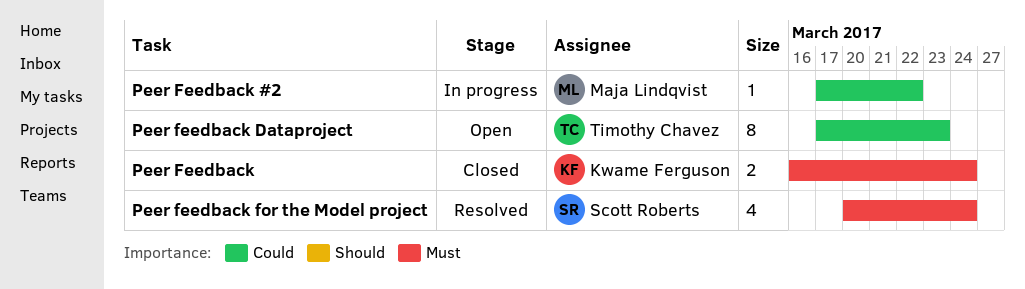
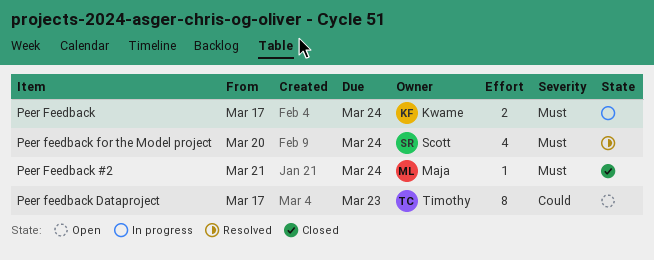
Peer Feedback, status: Closed -> In progress
Peer Feedback, start: Mar 16 -> Mar 17
Peer Feedback #2, status: In progress -> Closed
Peer Feedback #2, priority: Could -> Must
Peer Feedback #2, start: Mar 17 -> Mar 21
Peer Feedback #2, due: Mar 22 -> Mar 24

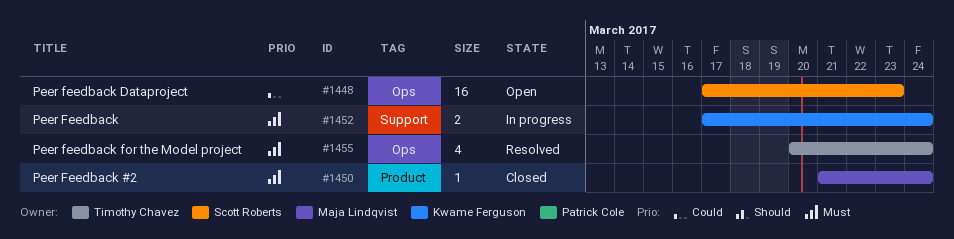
Peer feedback Dataproject, owner: Timothy Chavez -> Scott Roberts
Peer feedback Dataproject, estimate: 8 -> 16
Peer feedback for the Model project, owner: Scott Roberts -> Timothy Chavez

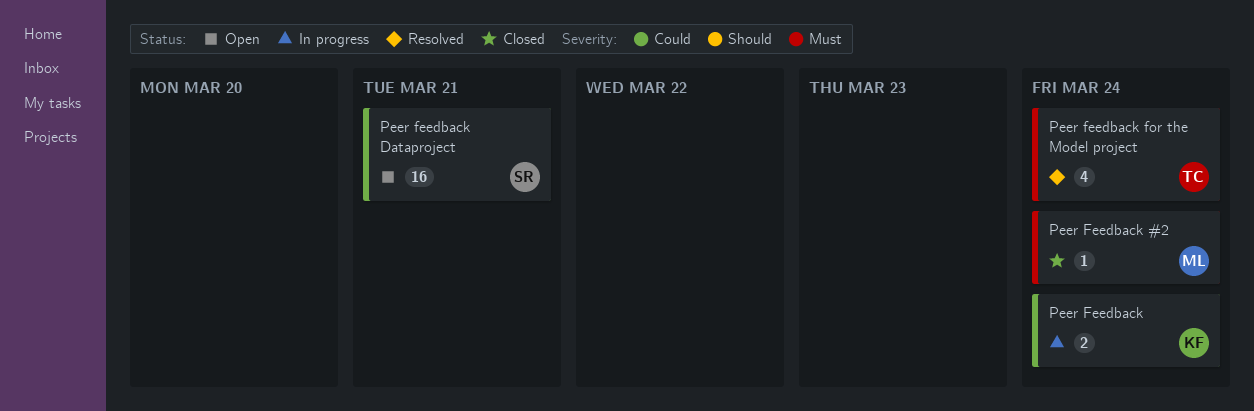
Peer Feedback, priority: Must -> Could
Peer feedback Dataproject, due: Mar 23 -> Mar 21

